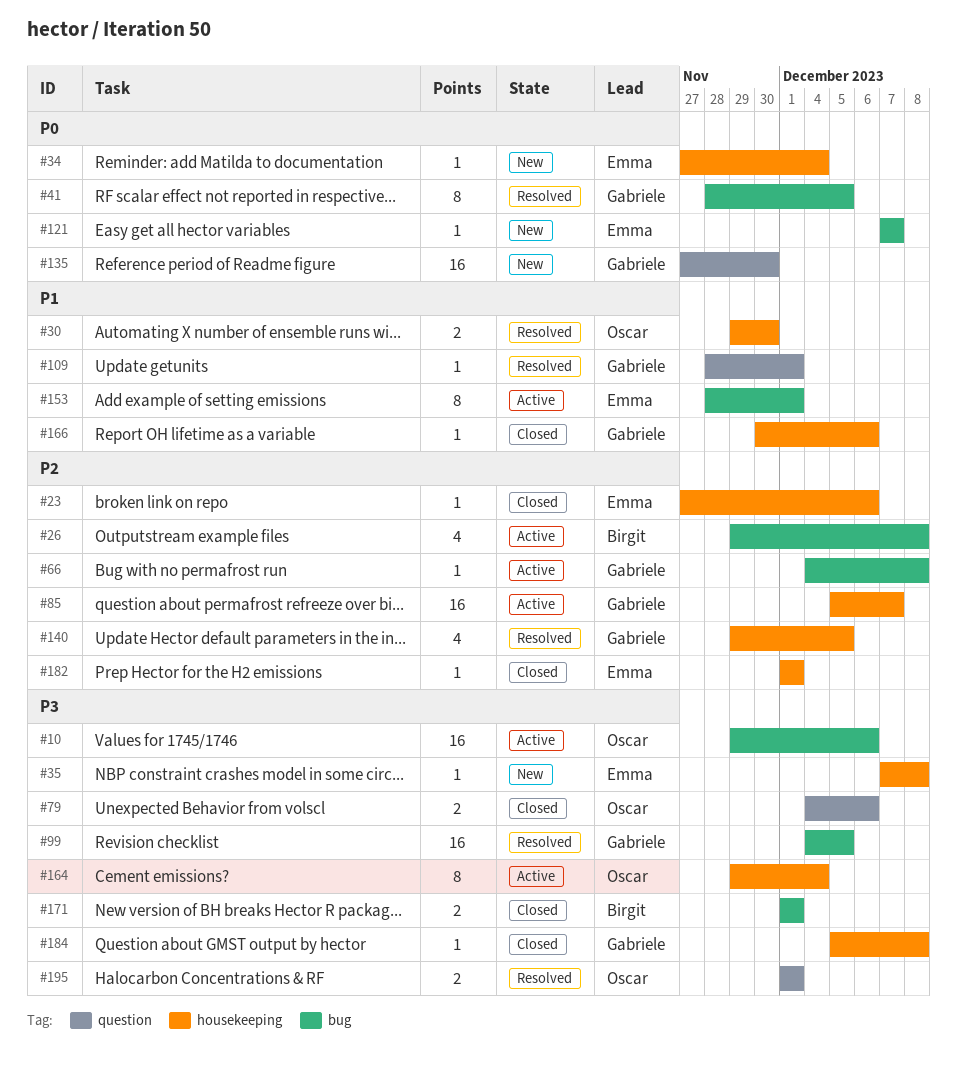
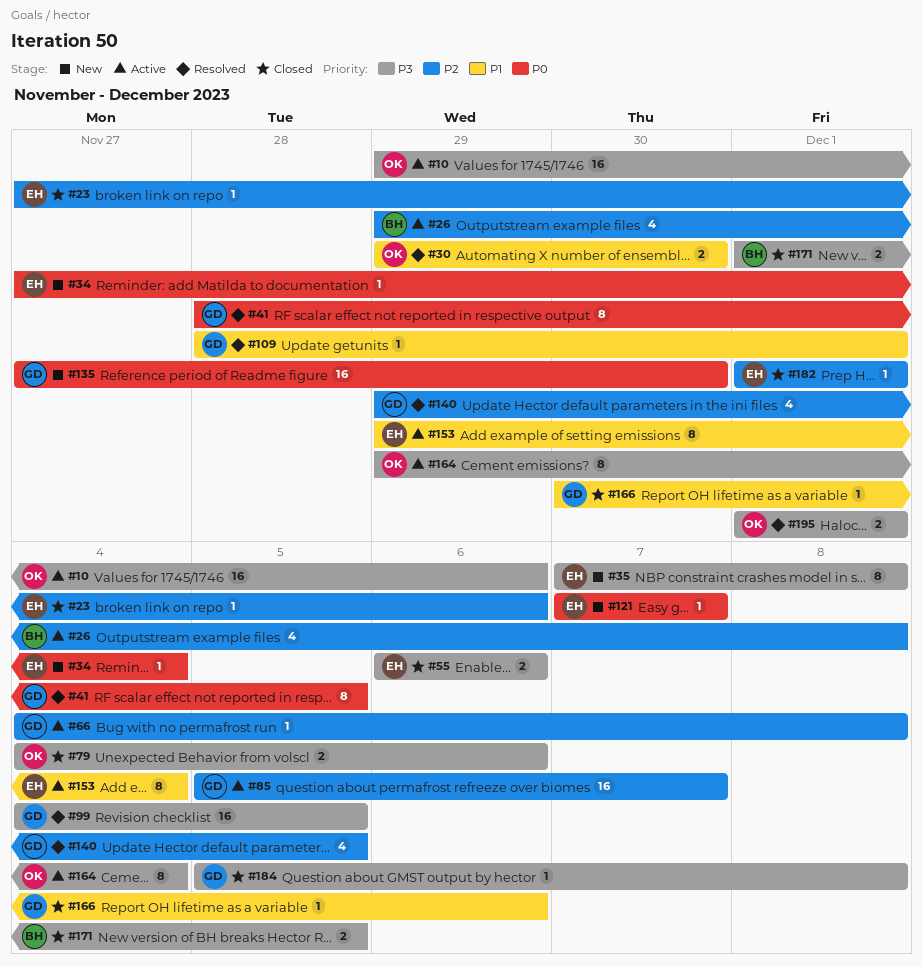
#35, estimate: 1 -> 8
#55: none -> present
#153, start: Nov 28 -> Nov 29
#153, due: Dec 1 -> Dec 4
#171, due: Dec 1 -> Dec 5

